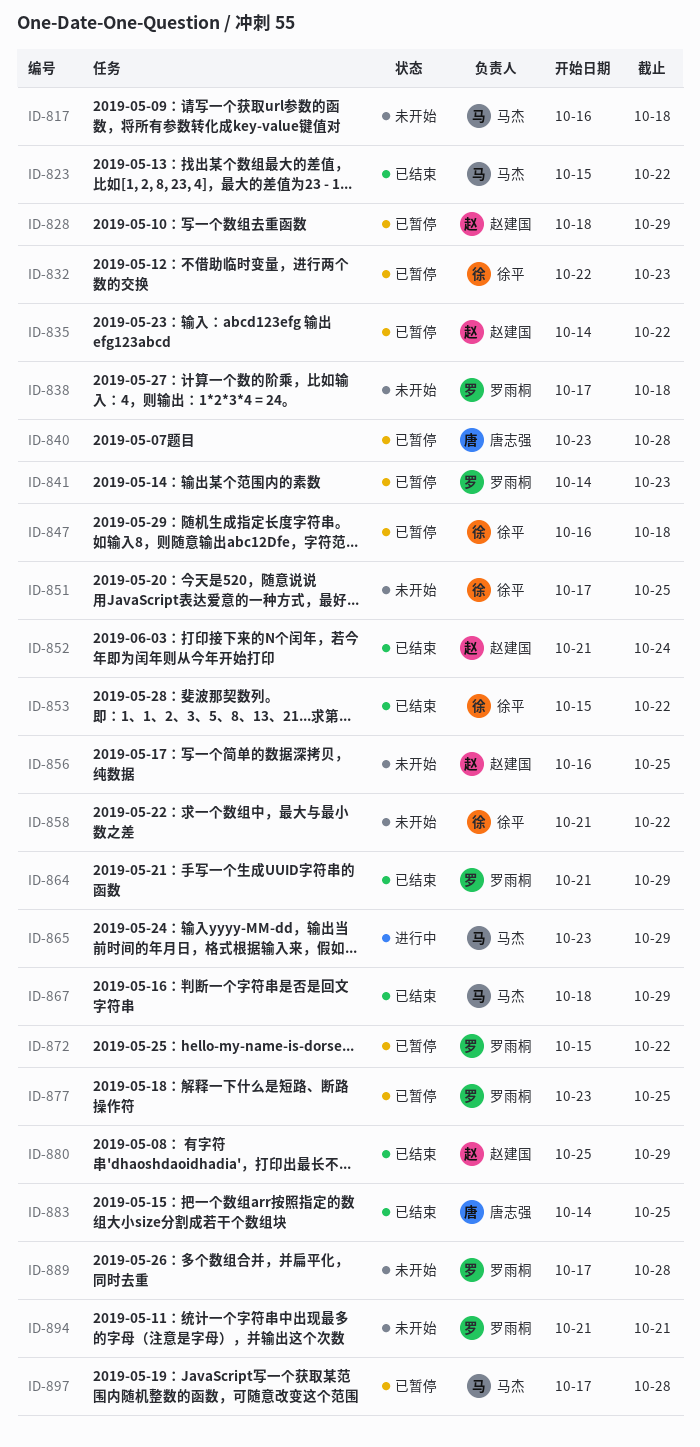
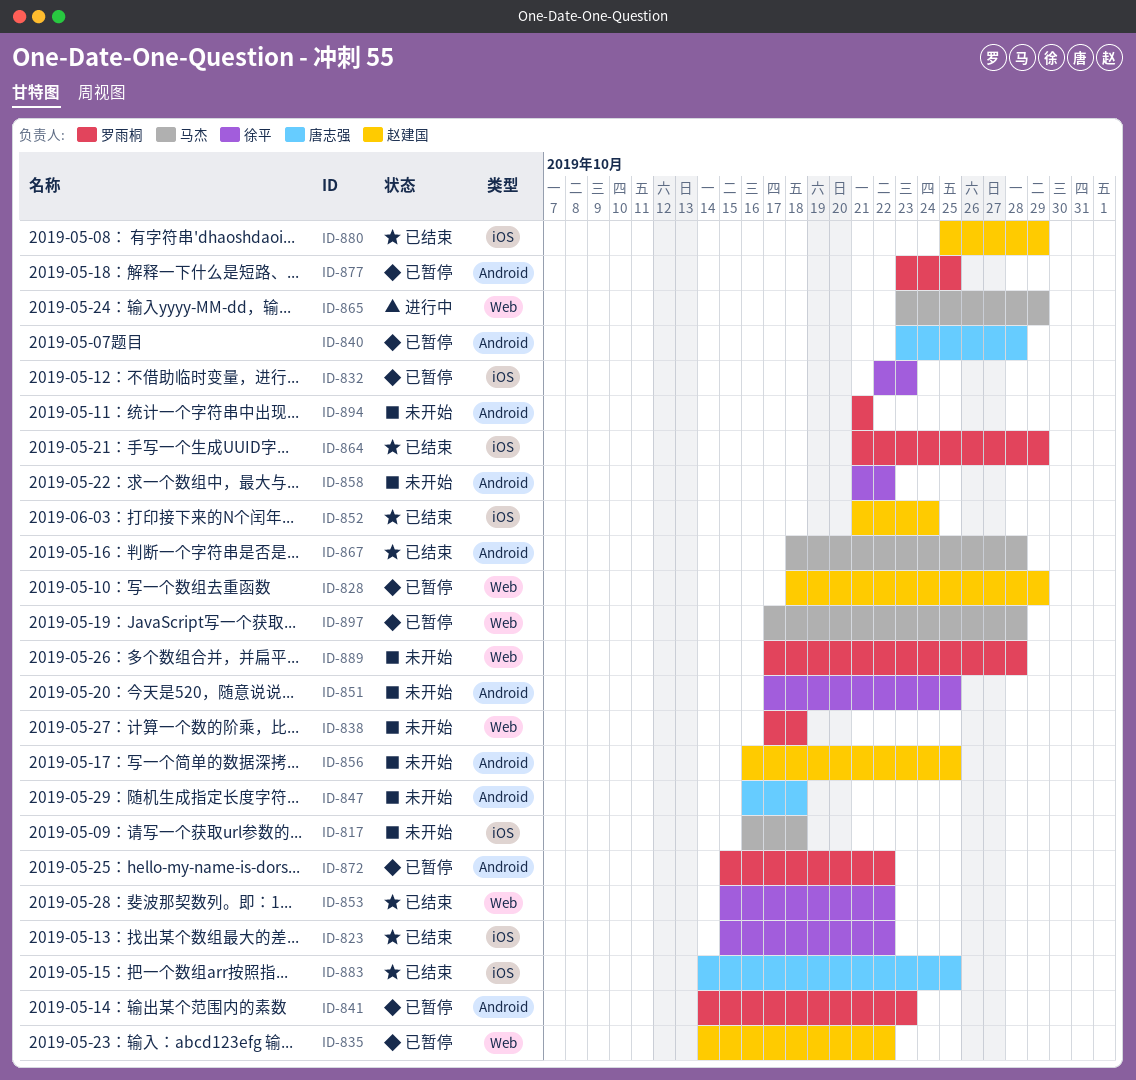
ID-823, owner: 马杰 -> 徐平
ID-847, status: 已暂停 -> 未开始
ID-847, owner: 徐平 -> 唐志强
ID-867, due: Oct 29 -> Oct 28

